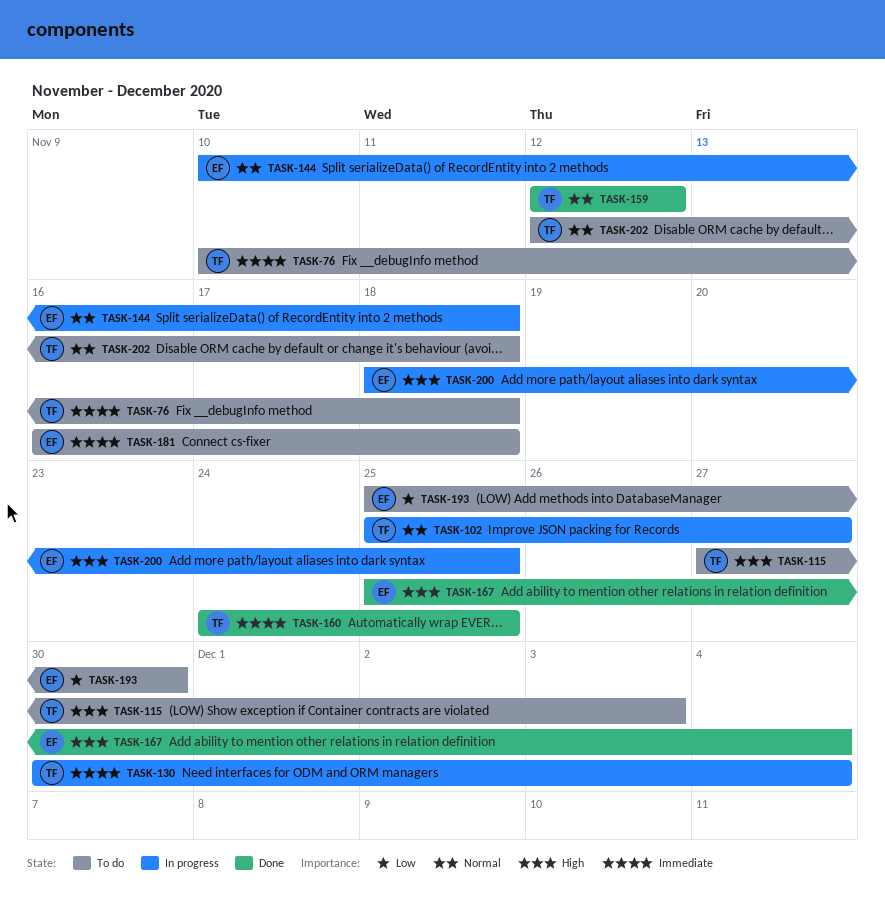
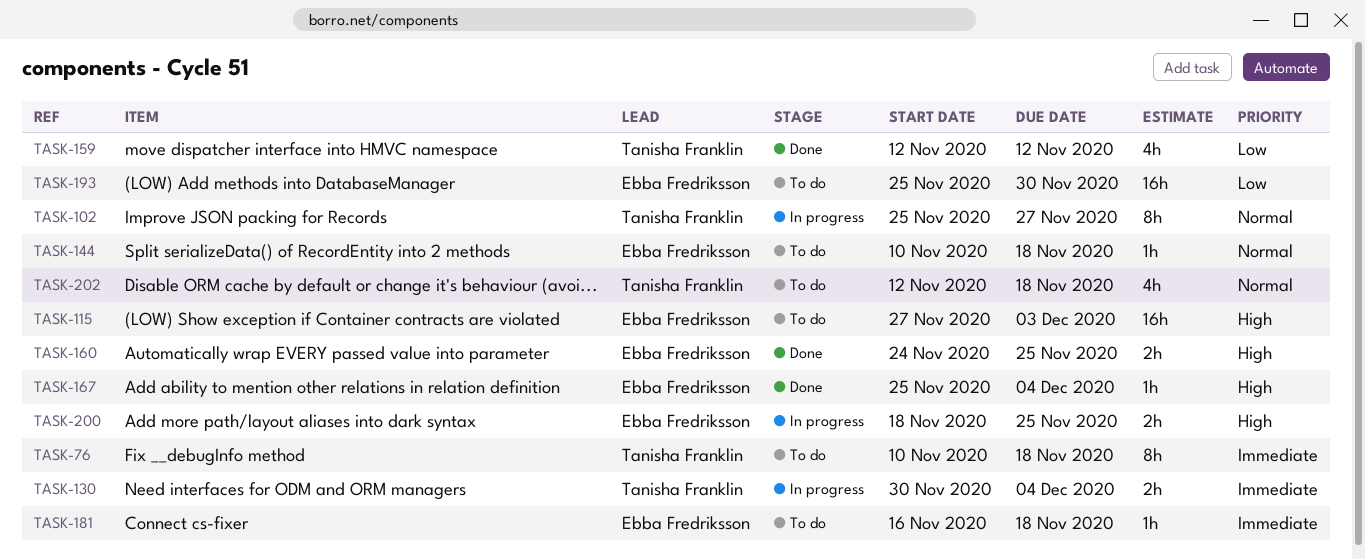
TASK-115, owner: Tanisha Franklin -> Ebba Fredriksson
TASK-144, status: In progress -> To do
TASK-159, priority: Normal -> Low
TASK-160, owner: Tanisha Franklin -> Ebba Fredriksson
TASK-160, priority: Immediate -> High

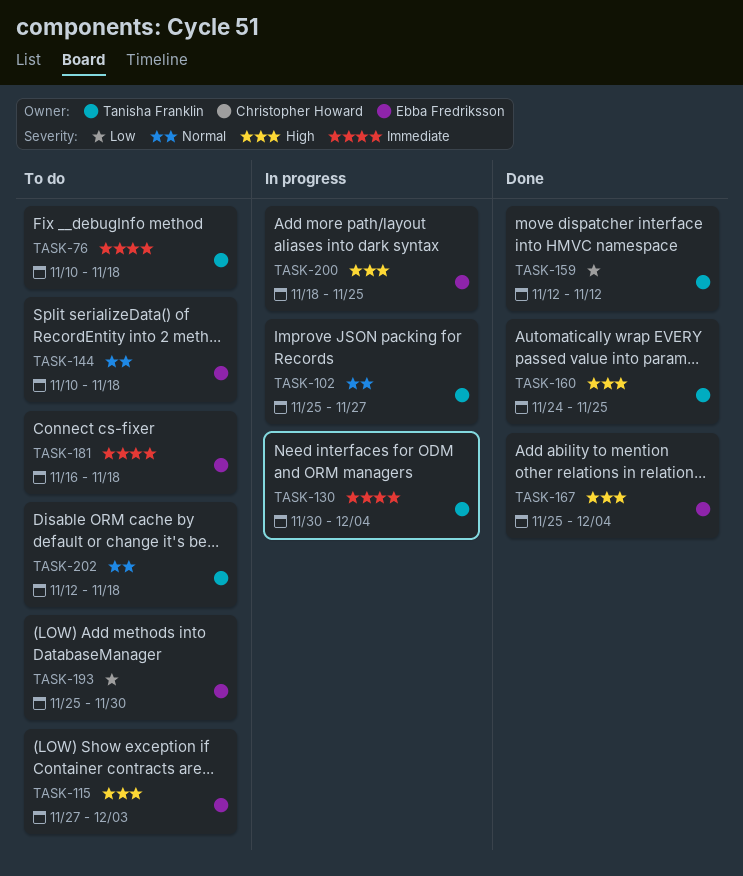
TASK-160, owner: Ebba Fredriksson -> Tanisha Franklin

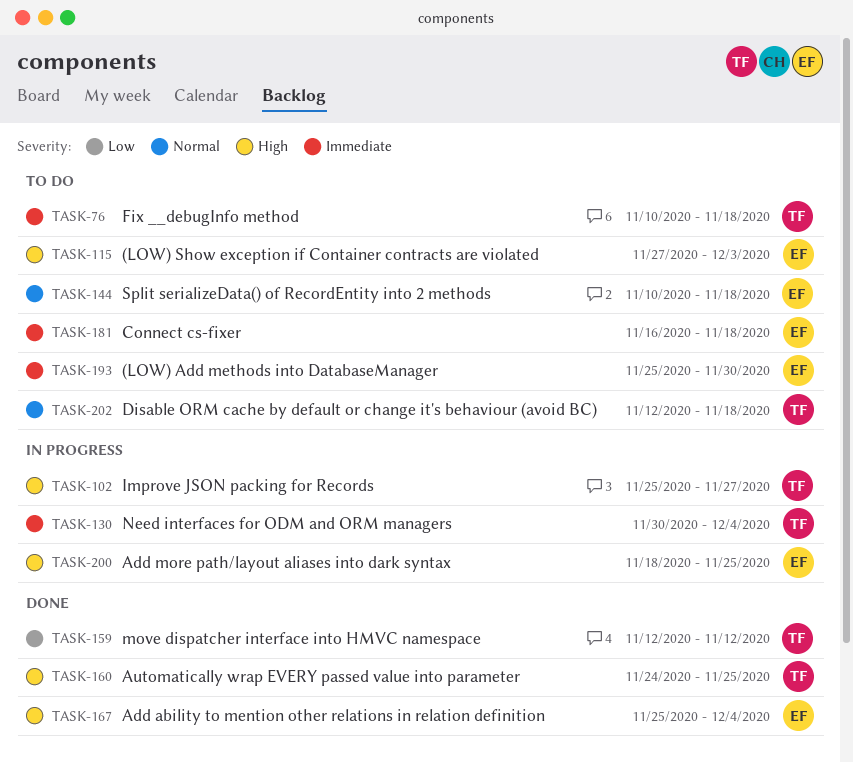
TASK-102, priority: Normal -> High
TASK-193, priority: Low -> Immediate

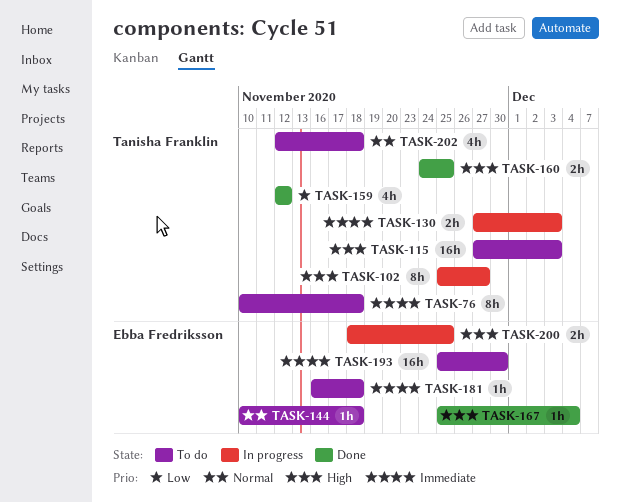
TASK-115, owner: Ebba Fredriksson -> Tanisha Franklin
TASK-130, start: Nov 30 -> Nov 27
TASK-130, due: Dec 4 -> Dec 3

